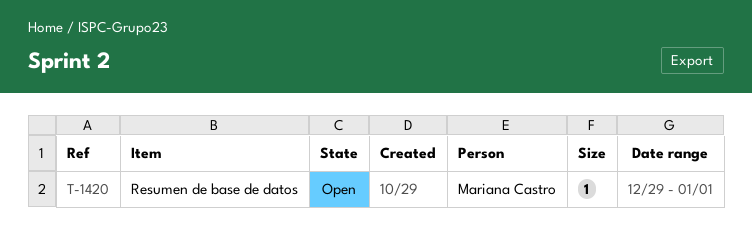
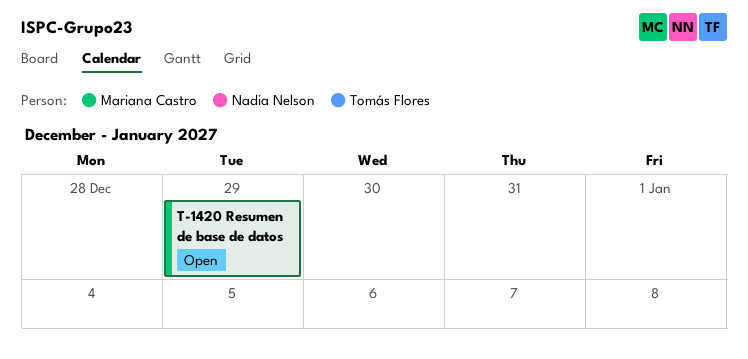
T-1420, due: Jan 1 -> Dec 29

